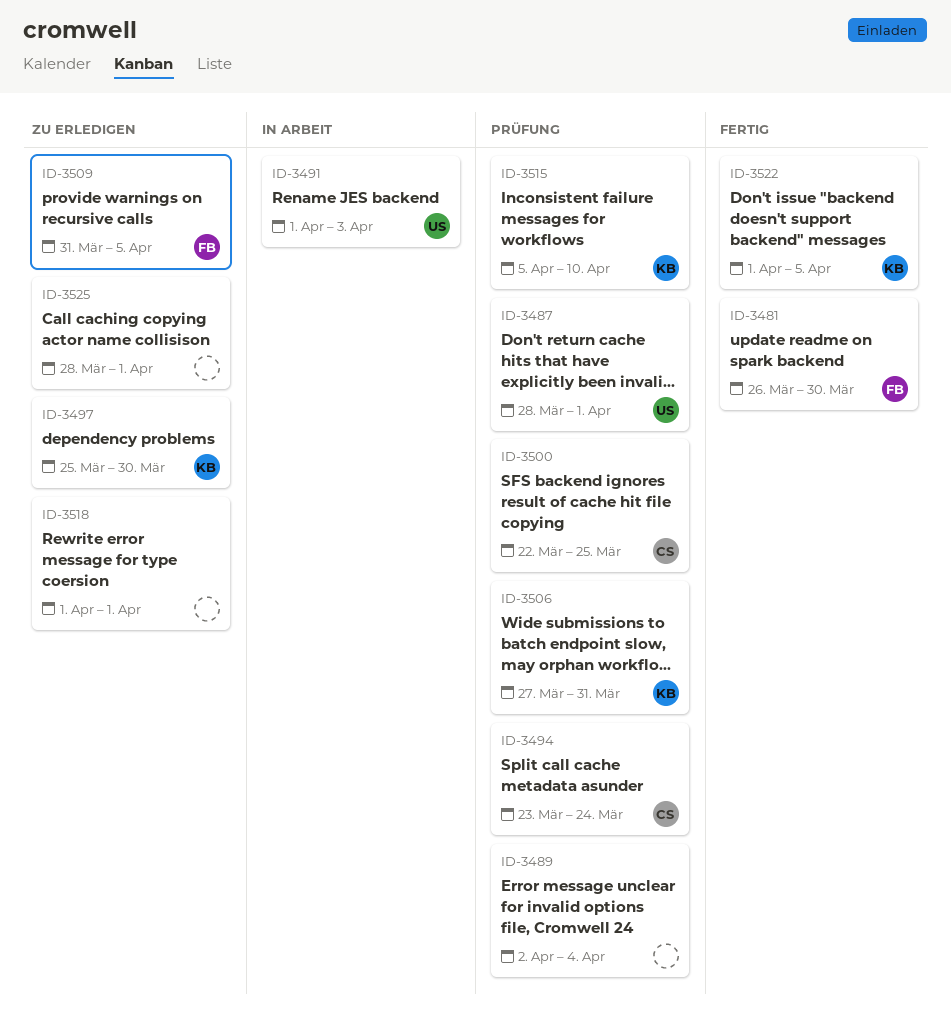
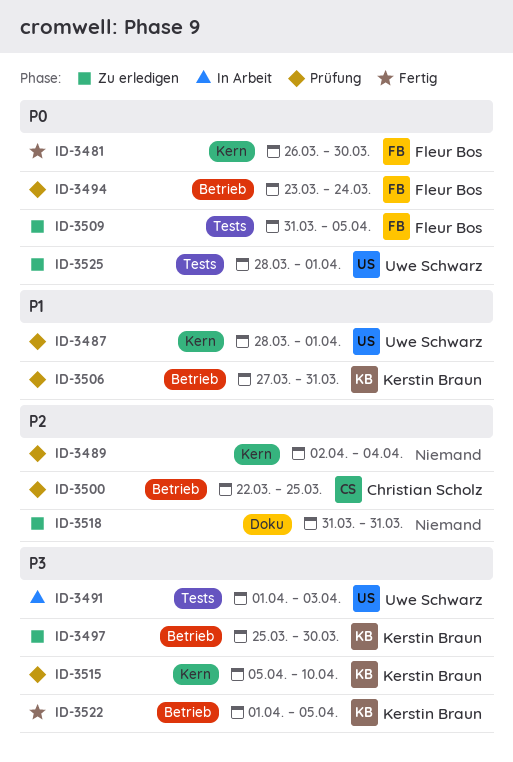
ID-3494, owner: Christian Scholz -> Fleur Bos
ID-3518, start: Apr 1 -> Mar 31
ID-3518, due: Apr 1 -> Mar 31
ID-3525, owner: none -> Uwe Schwarz

